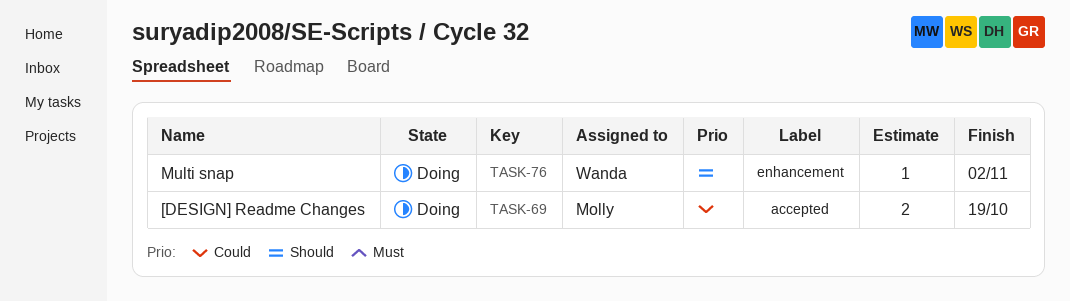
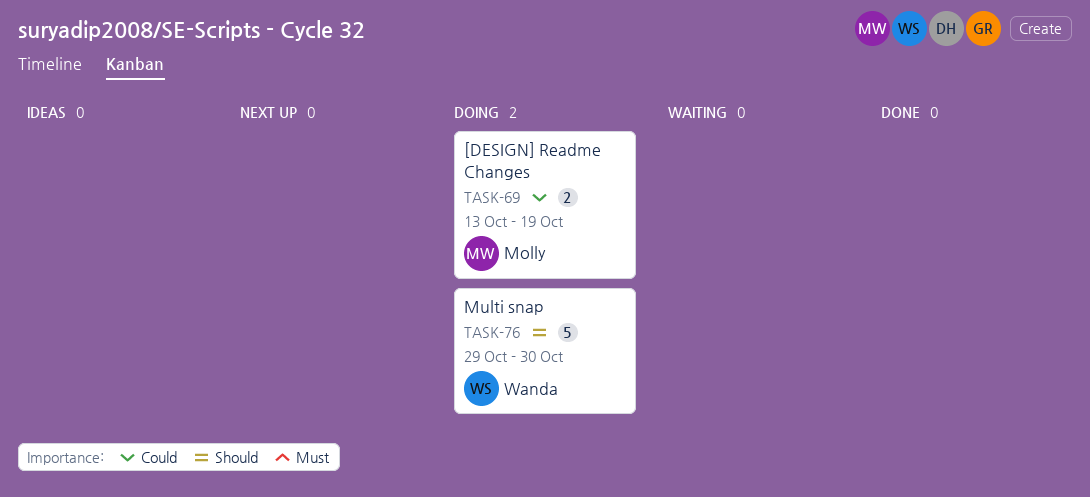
TASK-76, estimate: 1 -> 5
TASK-76, due: Nov 2 -> Oct 30

